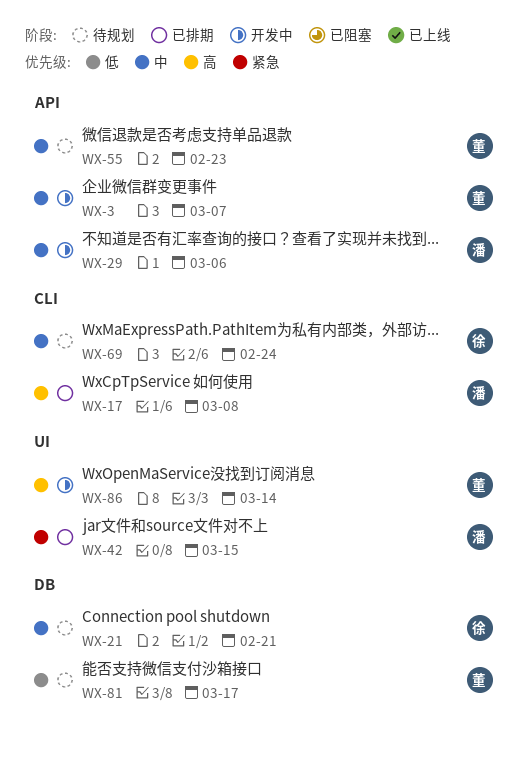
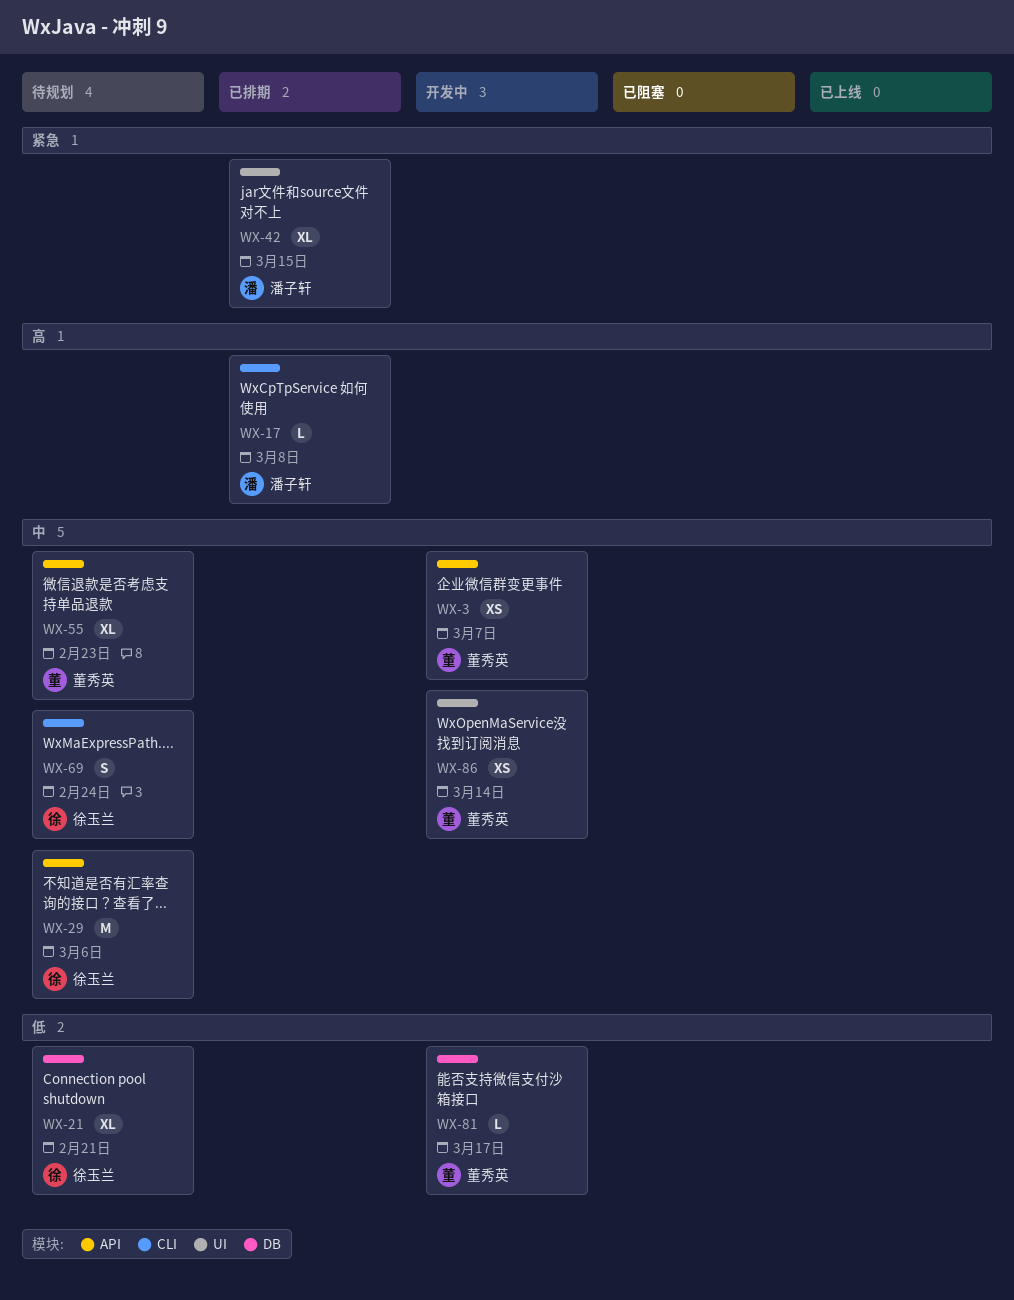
WX-21, priority: 中 -> 低
WX-29, status: 开发中 -> 待规划
WX-29, owner: 潘子轩 -> 徐玉兰
WX-81, status: 待规划 -> 开发中
WX-86, priority: 高 -> 中

